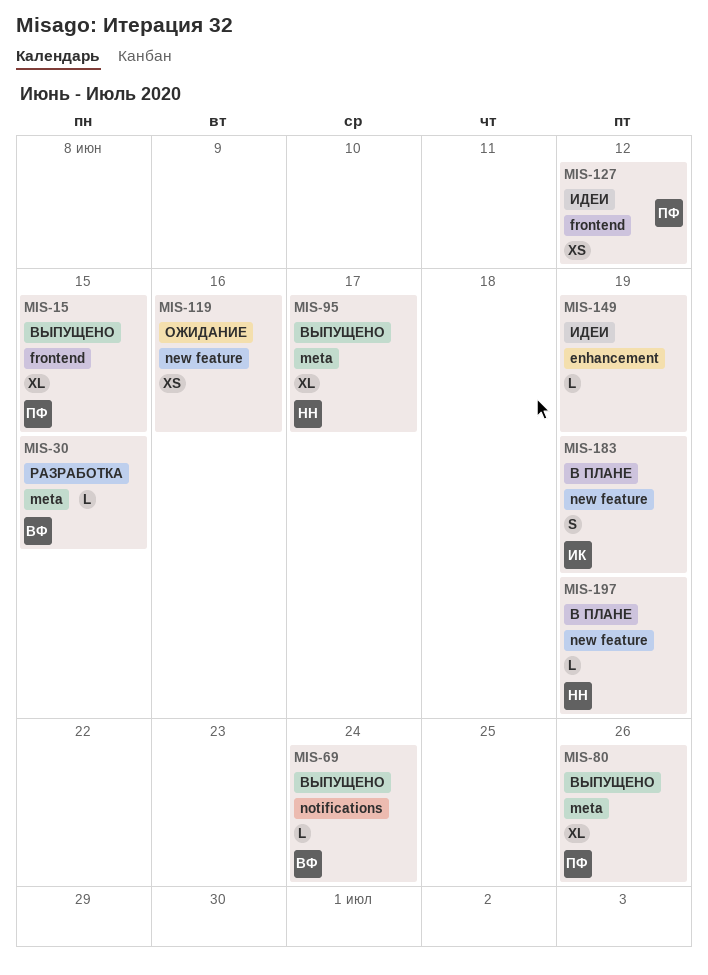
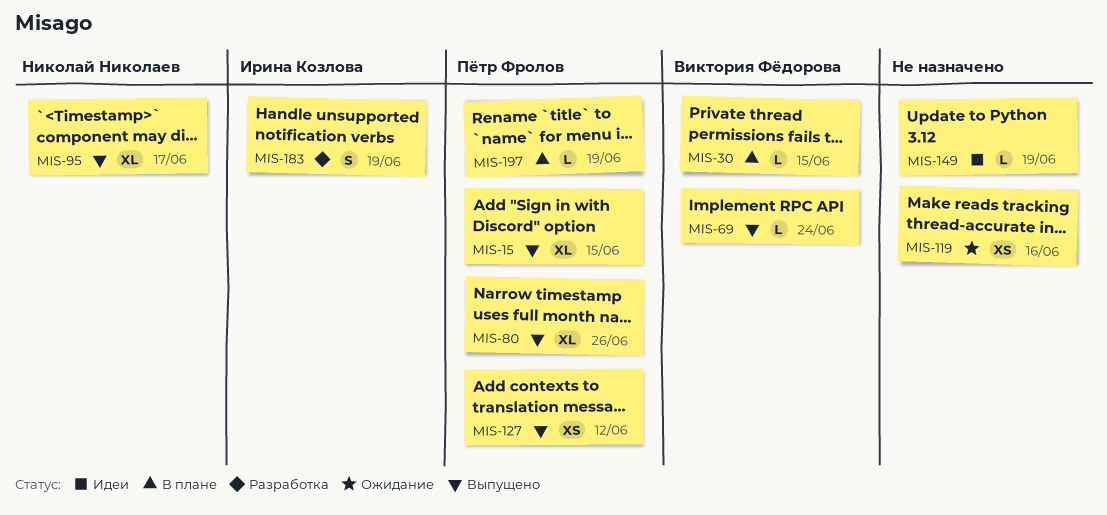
MIS-30, status: Разработка -> В плане
MIS-127, status: Идеи -> Выпущено
MIS-183, status: В плане -> Разработка
MIS-197, owner: Николай Николаев -> Пётр Фролов

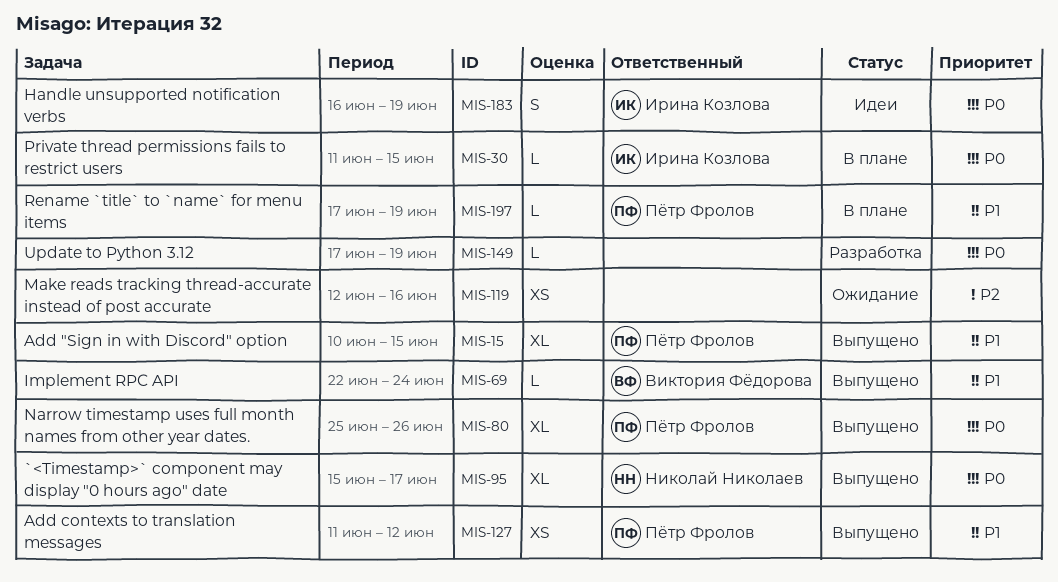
MIS-30, owner: Виктория Фёдорова -> Ирина Козлова
MIS-149, status: Идеи -> Разработка
MIS-183, status: Разработка -> Идеи

